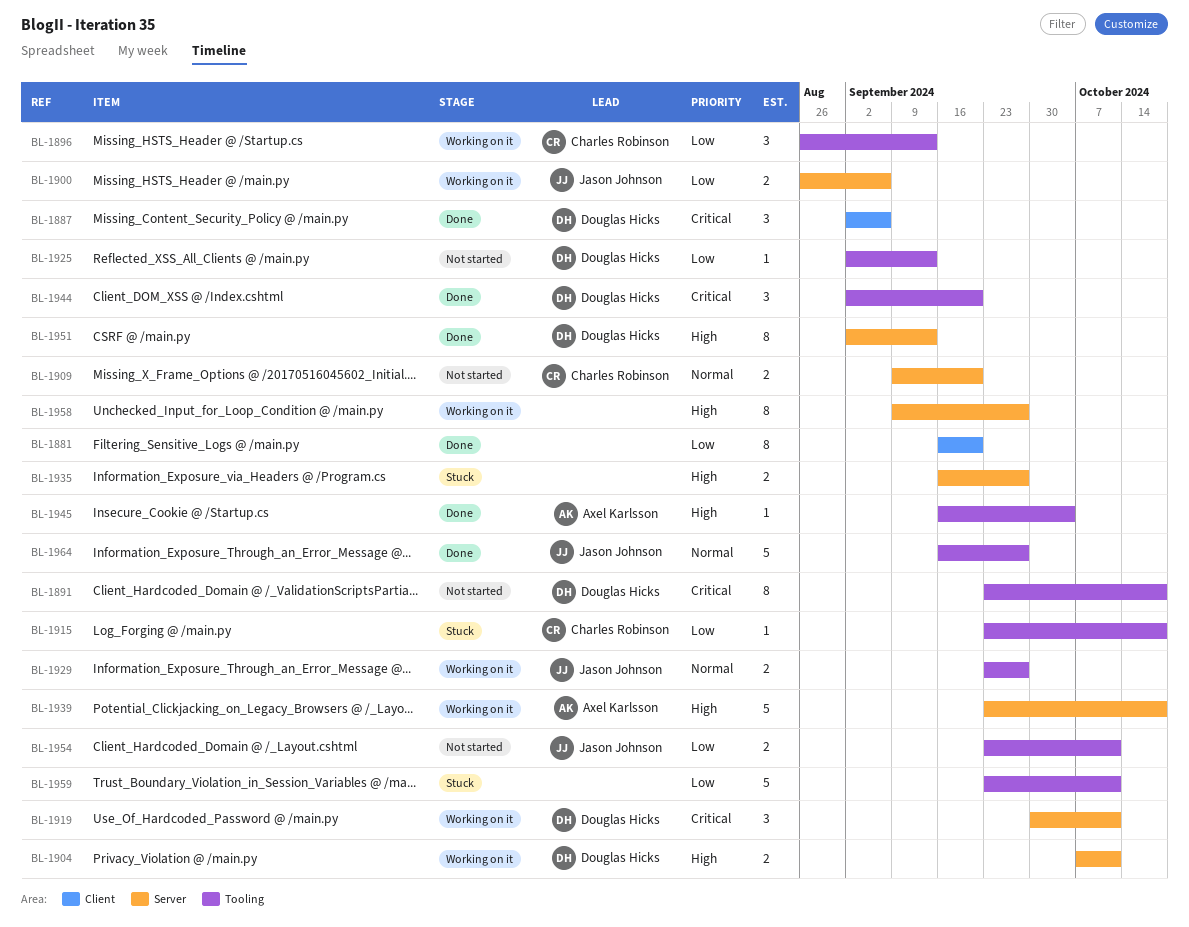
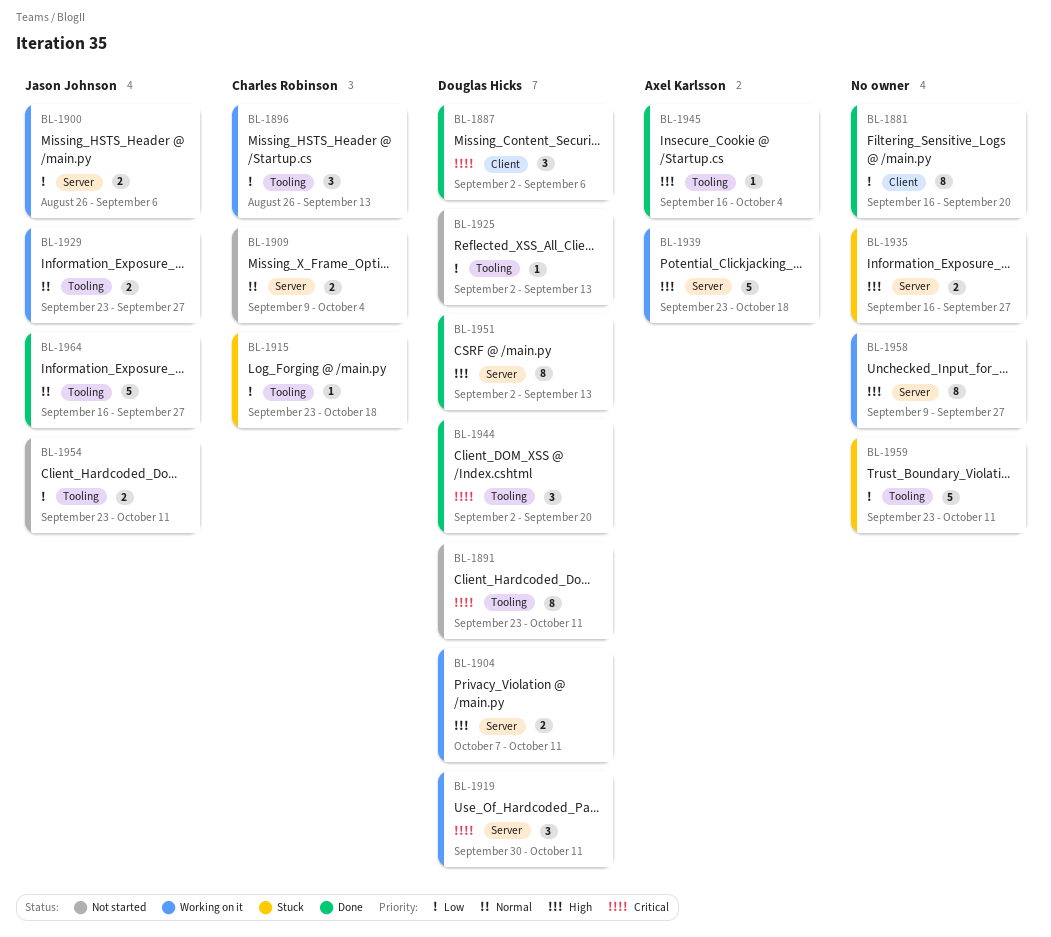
BL-1891, due: Oct 18 -> Oct 11
BL-1909, due: Sep 20 -> Oct 4

